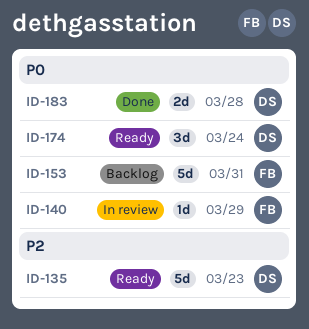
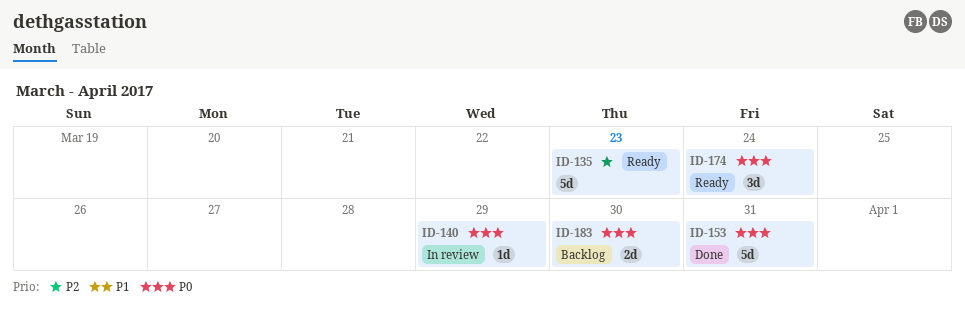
ID-153, status: Backlog -> Done
ID-183, status: Done -> Backlog
ID-183, due: Mar 28 -> Mar 30

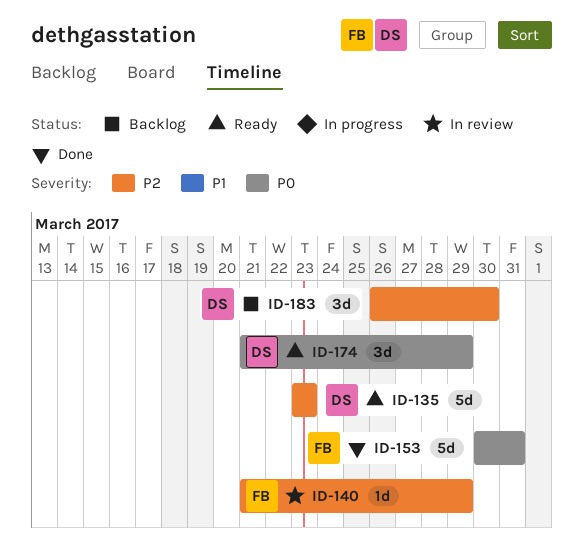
ID-140, priority: P0 -> P2
ID-174, due: Mar 24 -> Mar 29
ID-183, priority: P0 -> P2
ID-183, estimate: 2d -> 3d

